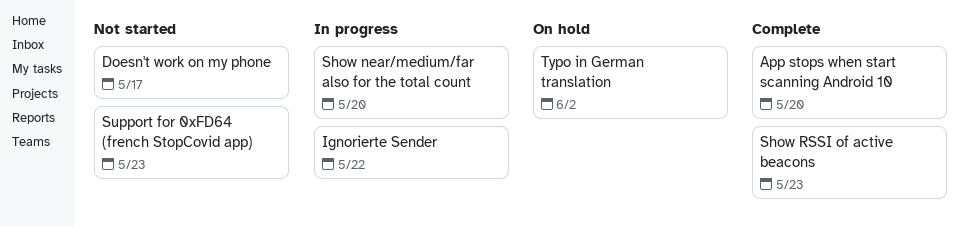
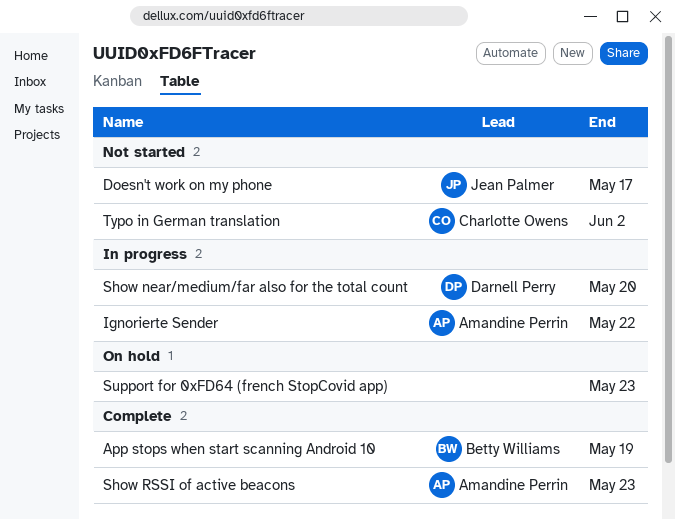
App stops when start scanning Android 10, due: May 20 -> May 19
Support for 0xFD64 (french StopCovid app), status: Not started -> On hold
Typo in German translation, status: On hold -> Not started

